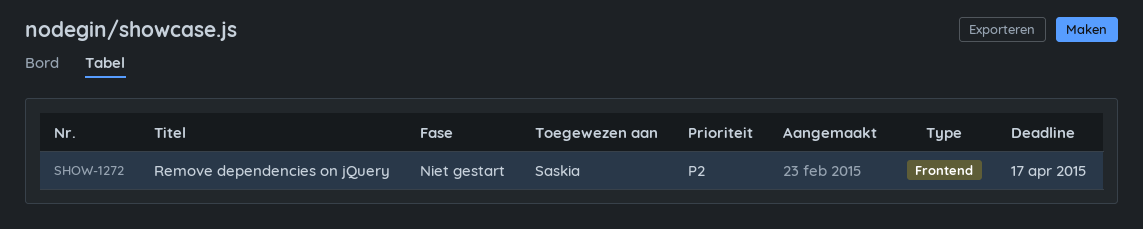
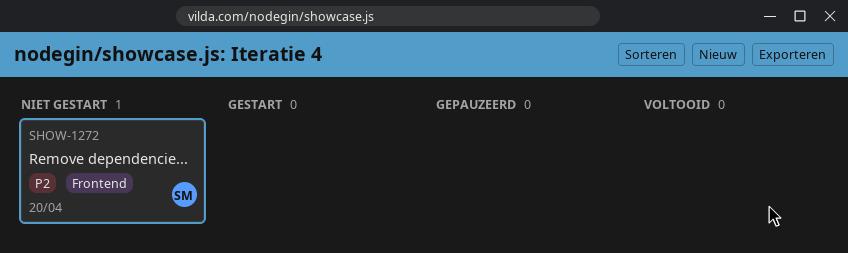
SHOW-1272, due: Apr 17 -> Apr 20

